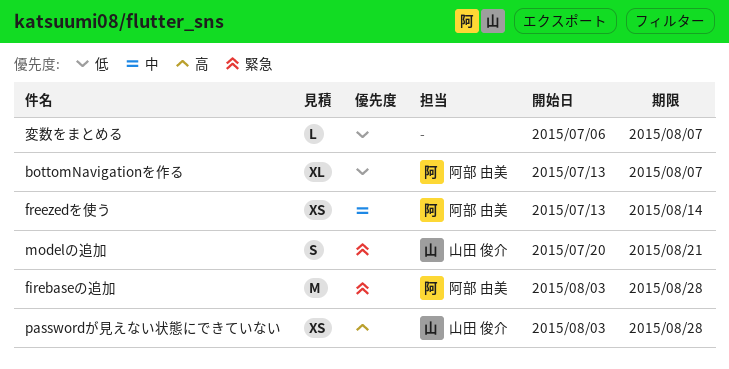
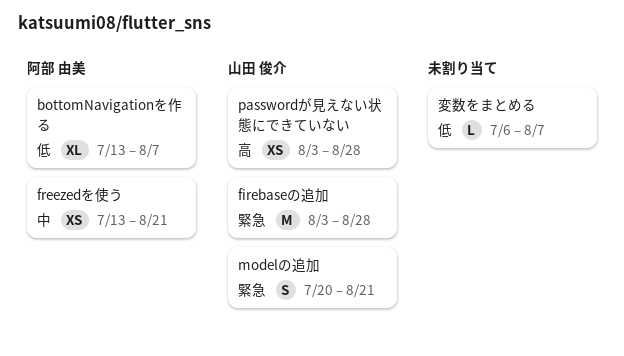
firebaseの追加, owner: 阿部 由美 -> 山田 俊介
freezedを使う, due: Aug 14 -> Aug 21

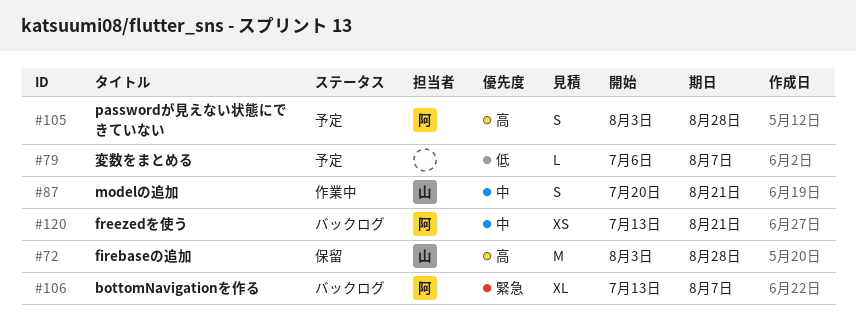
bottomNavigationを作る, priority: 低 -> 緊急
firebaseの追加, priority: 緊急 -> 高
modelの追加, priority: 緊急 -> 中
passwordが見えない状態にできていない, owner: 山田 俊介 -> 阿部 由美
passwordが見えない状態にできていない, estimate: XS -> S

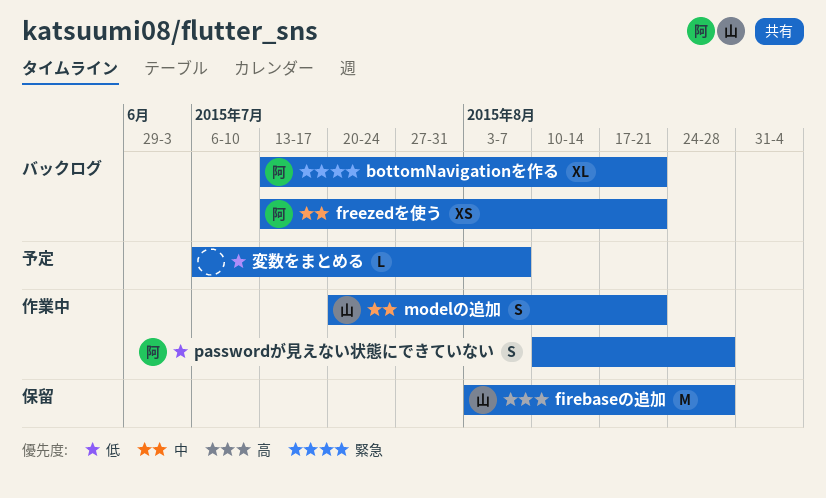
bottomNavigationを作る, due: Aug 7 -> Aug 21
passwordが見えない状態にできていない, status: 予定 -> 作業中
passwordが見えない状態にできていない, priority: 高 -> 低
passwordが見えない状態にできていない, start: Aug 3 -> Aug 10

